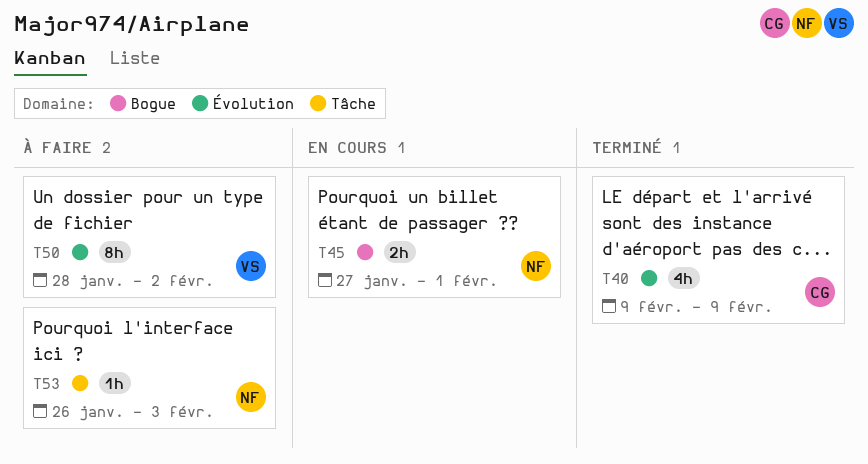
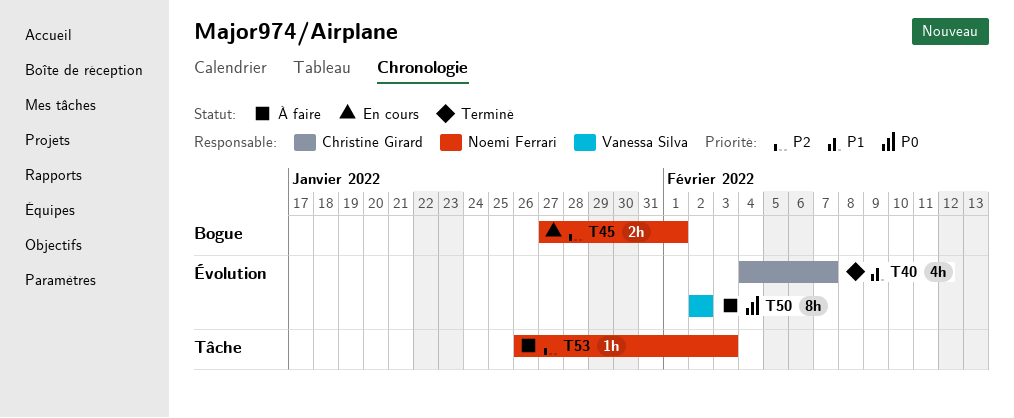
T40, start: Feb 9 -> Feb 4
T40, due: Feb 9 -> Feb 7
T50, start: Jan 28 -> Feb 2

